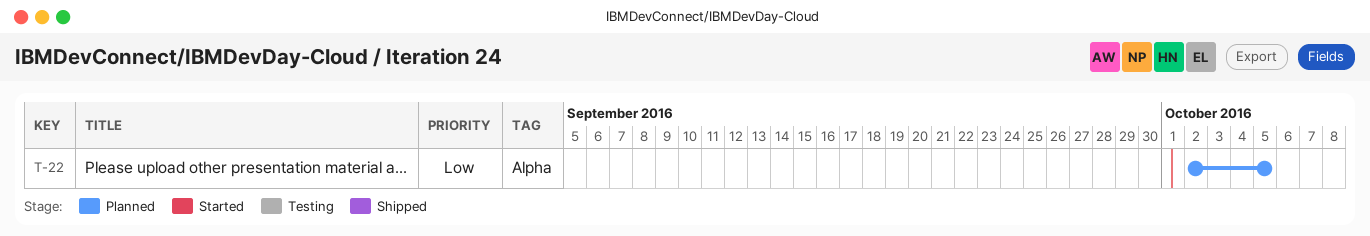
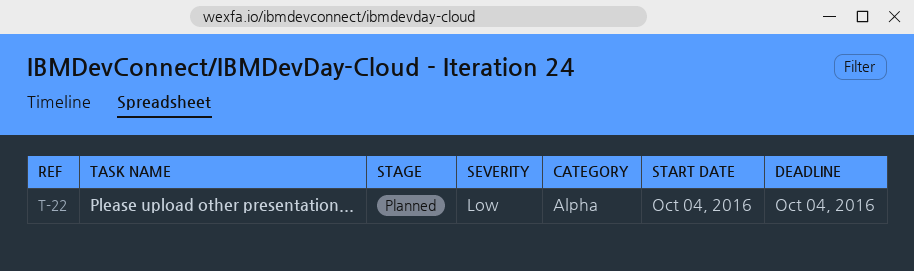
T-22, start: Oct 2 -> Oct 4
T-22, due: Oct 5 -> Oct 4

